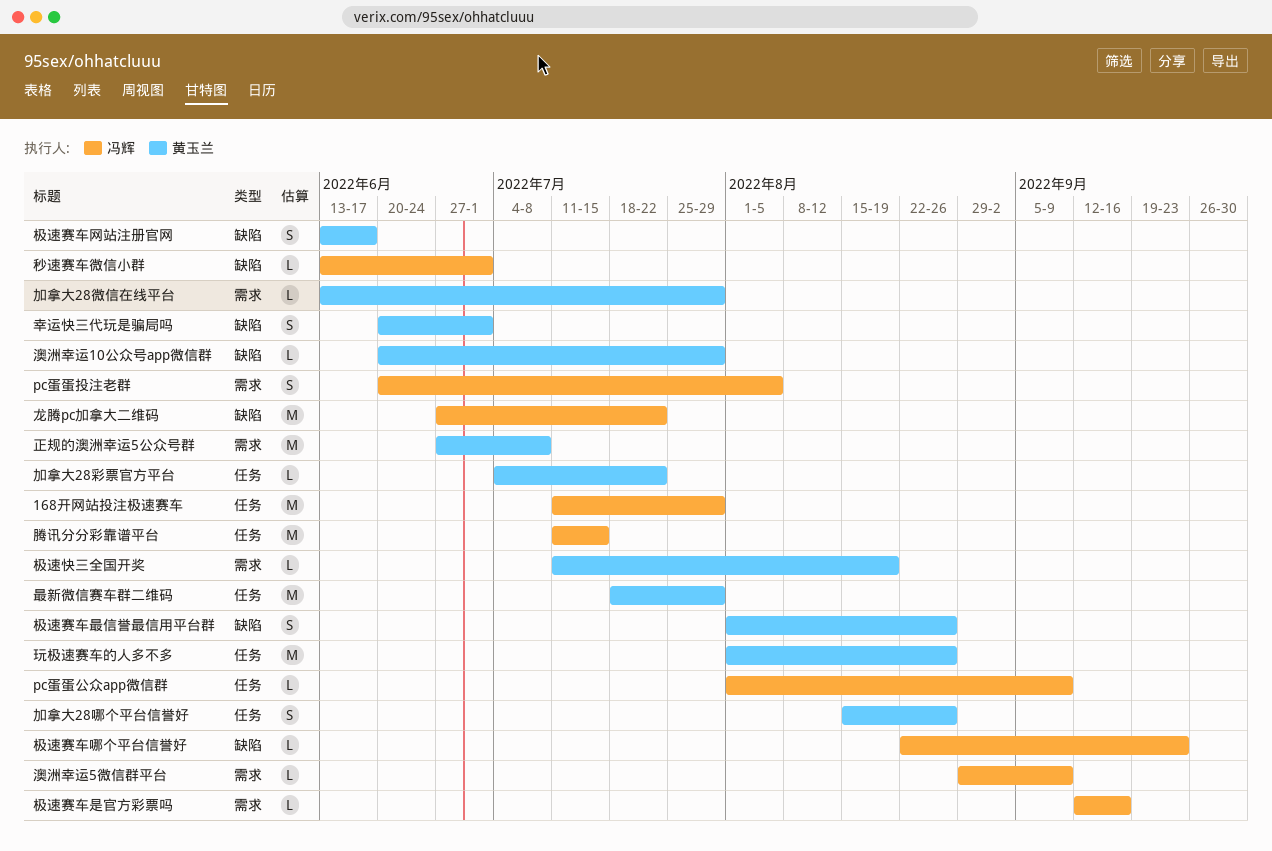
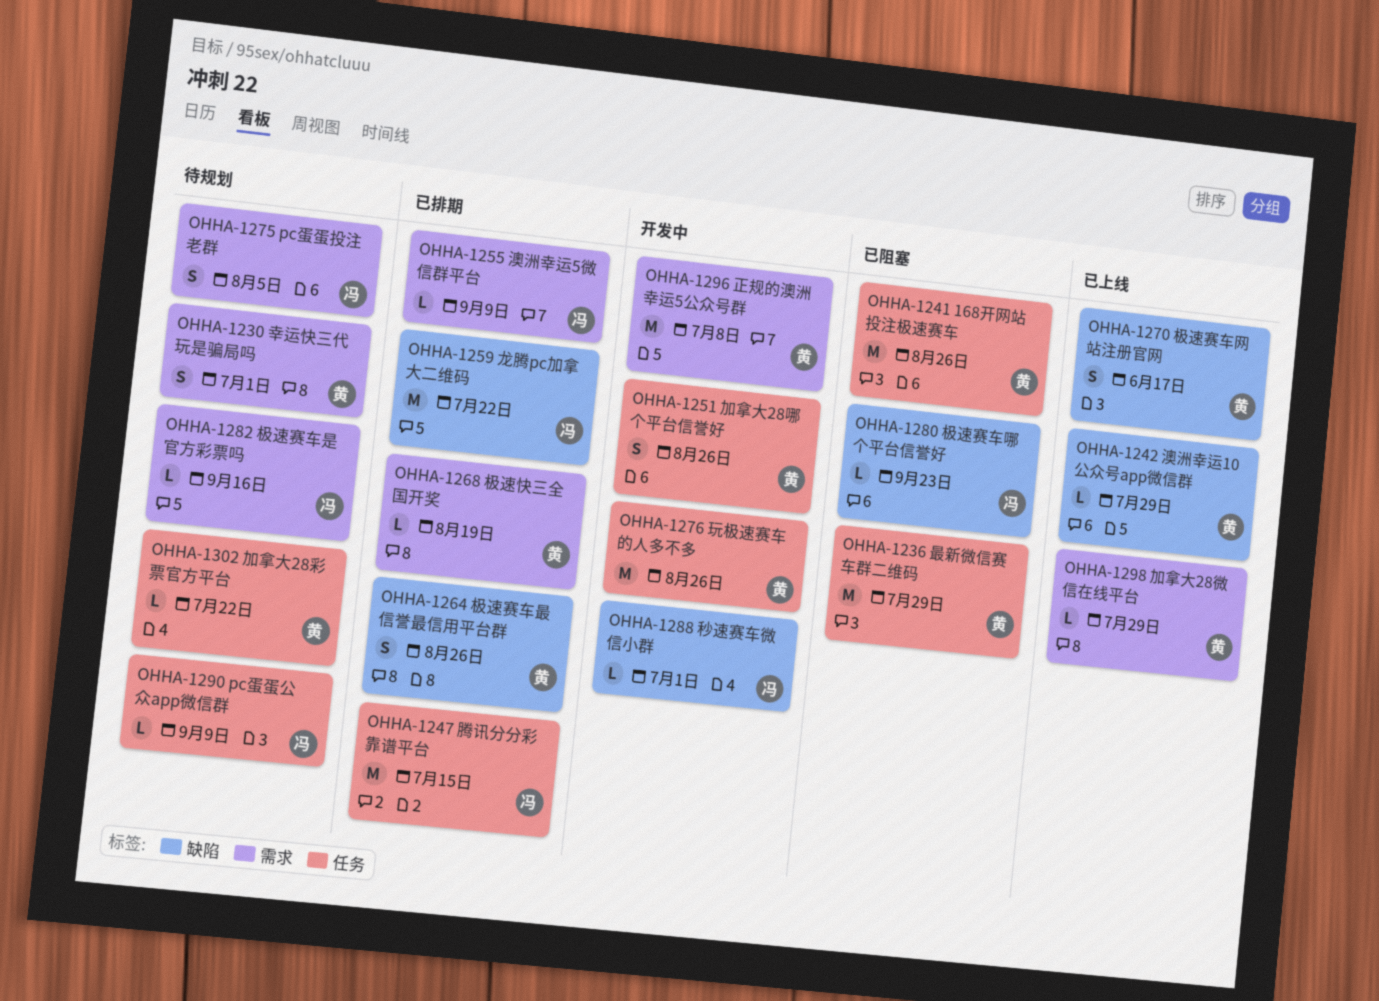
168开网站投注极速赛车, owner: 冯辉 -> 黄玉兰
168开网站投注极速赛车, due: Jul 29 -> Aug 26
幸运快三代玩是骗局吗, label: 缺陷 -> 需求

